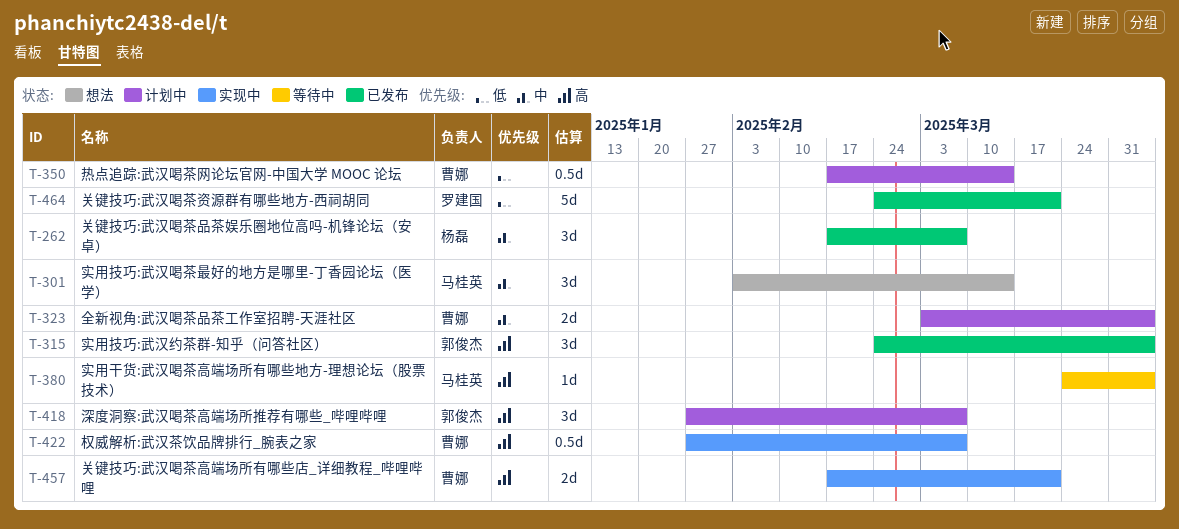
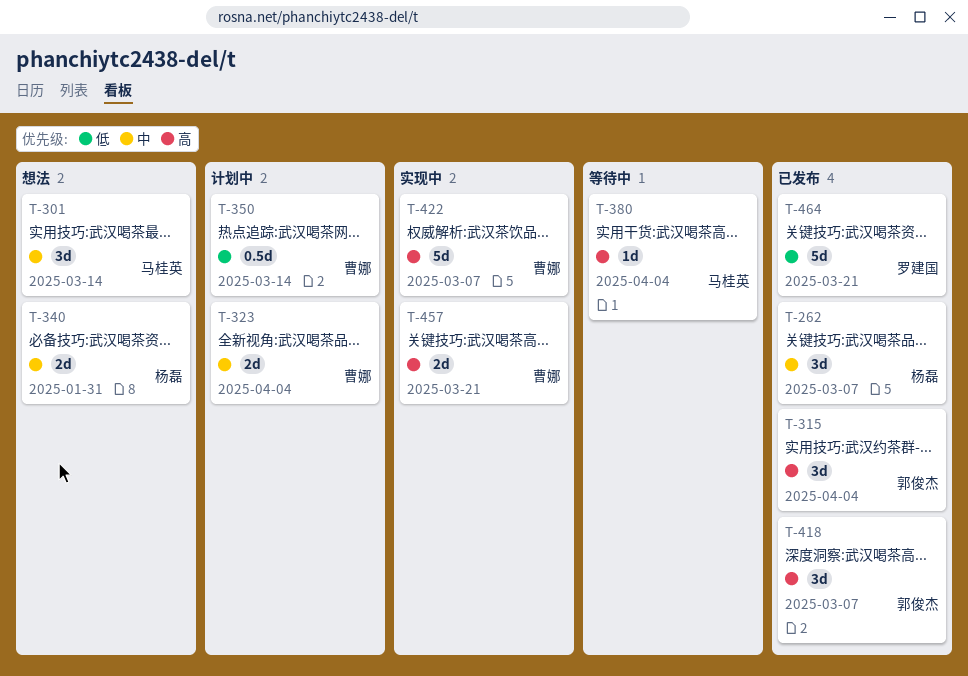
T-340: none -> present
T-418, status: 计划中 -> 已发布
T-422, estimate: 0.5d -> 5d

